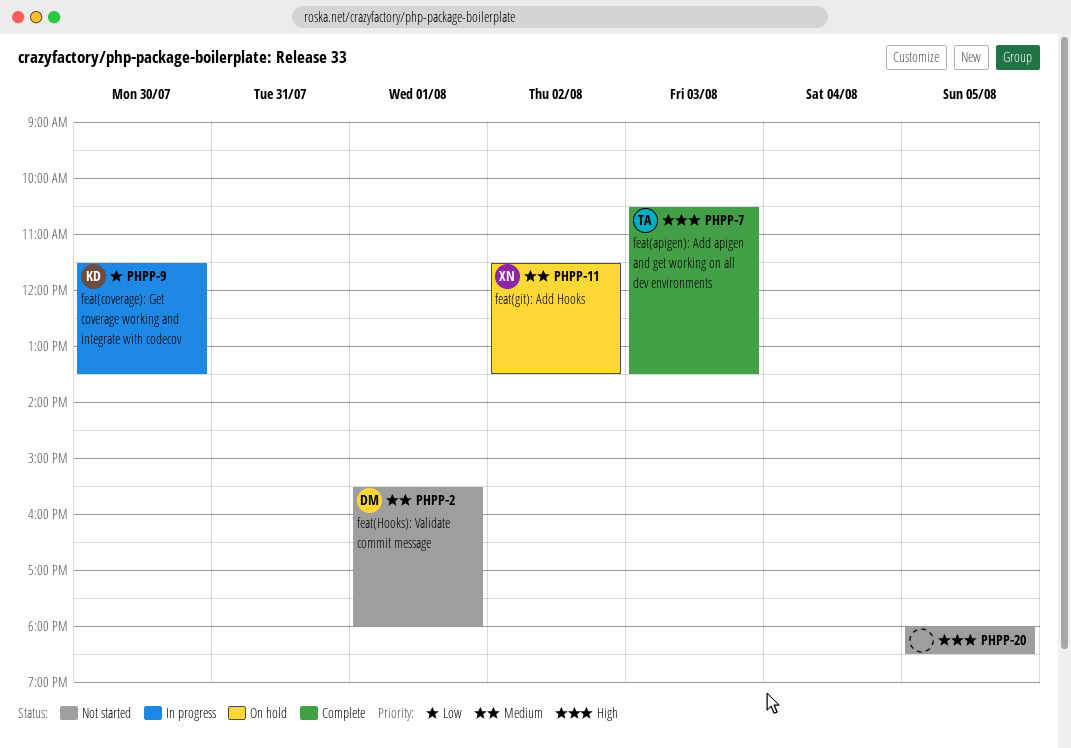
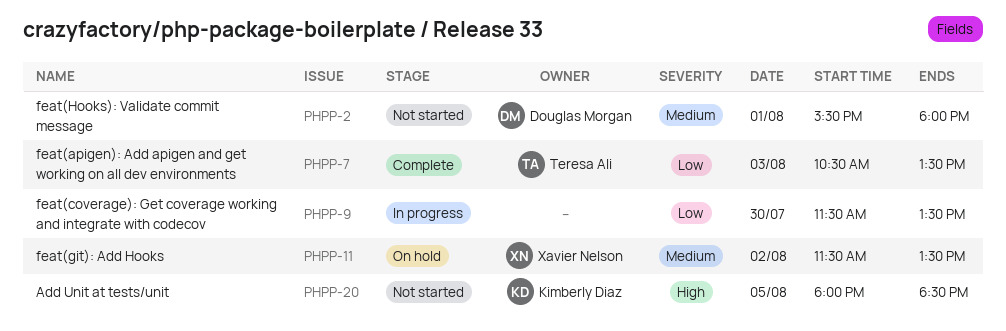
PHPP-7, priority: High -> Low
PHPP-9, owner: Kimberly Diaz -> none
PHPP-20, owner: none -> Kimberly Diaz

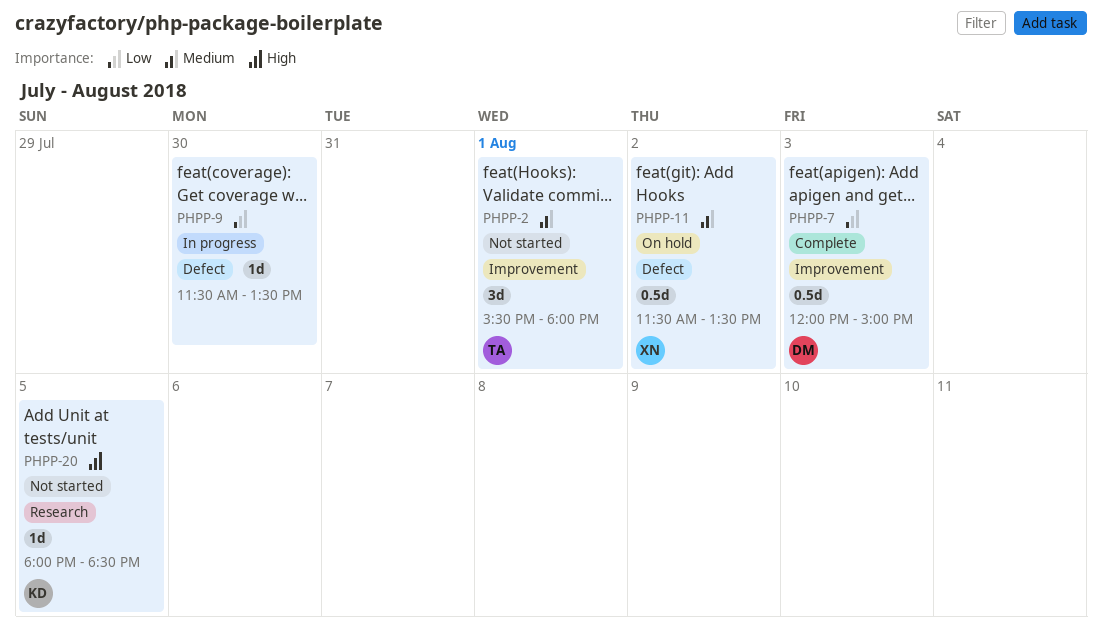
PHPP-2, owner: Douglas Morgan -> Teresa Ali
PHPP-7, owner: Teresa Ali -> Douglas Morgan
PHPP-7, begins: 10:30 -> 12:00
PHPP-7, ends: 13:30 -> 15:00

